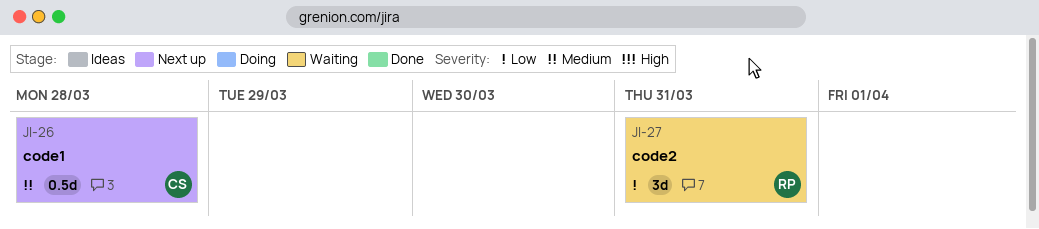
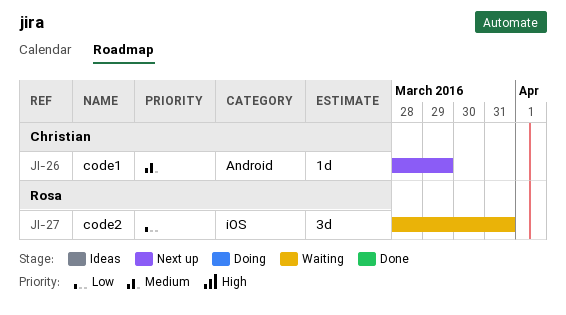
JI-26, estimate: 0.5d -> 1d
JI-26, due: Mar 28 -> Mar 29

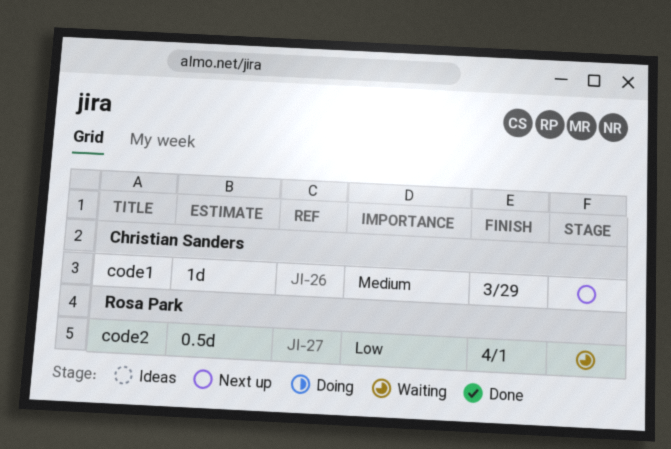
JI-27, estimate: 3d -> 0.5d
JI-27, due: Mar 31 -> Apr 1

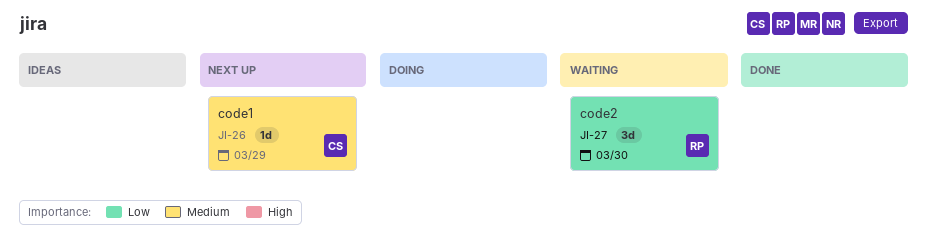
JI-27, estimate: 0.5d -> 3d
JI-27, due: Apr 1 -> Mar 30

